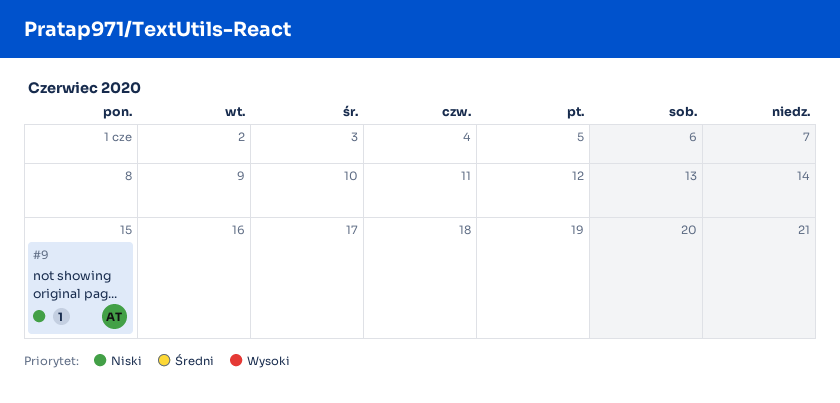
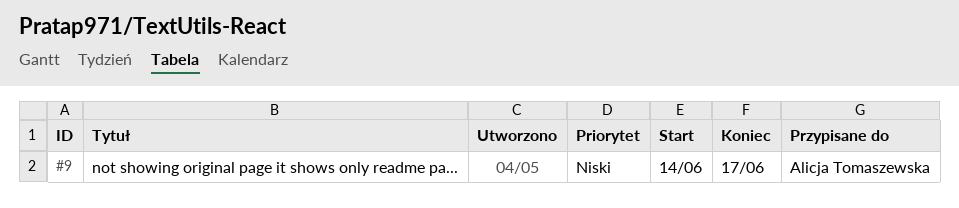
#9, due: Jun 15 -> Jun 17

